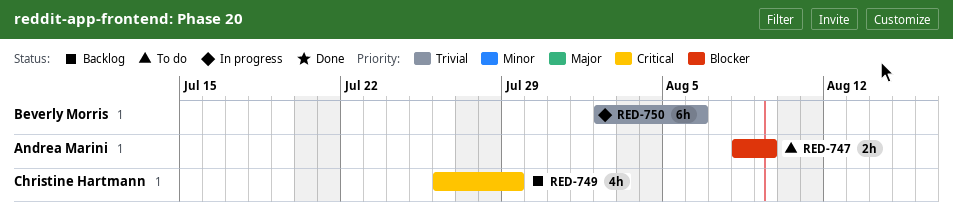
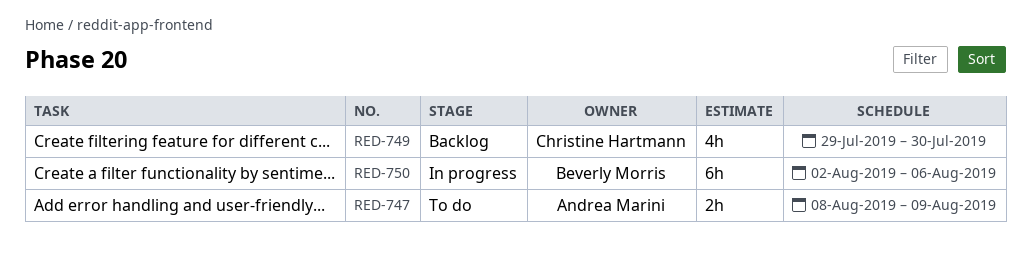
RED-749, start: Jul 26 -> Jul 29
RED-749, due: Jul 29 -> Jul 30

